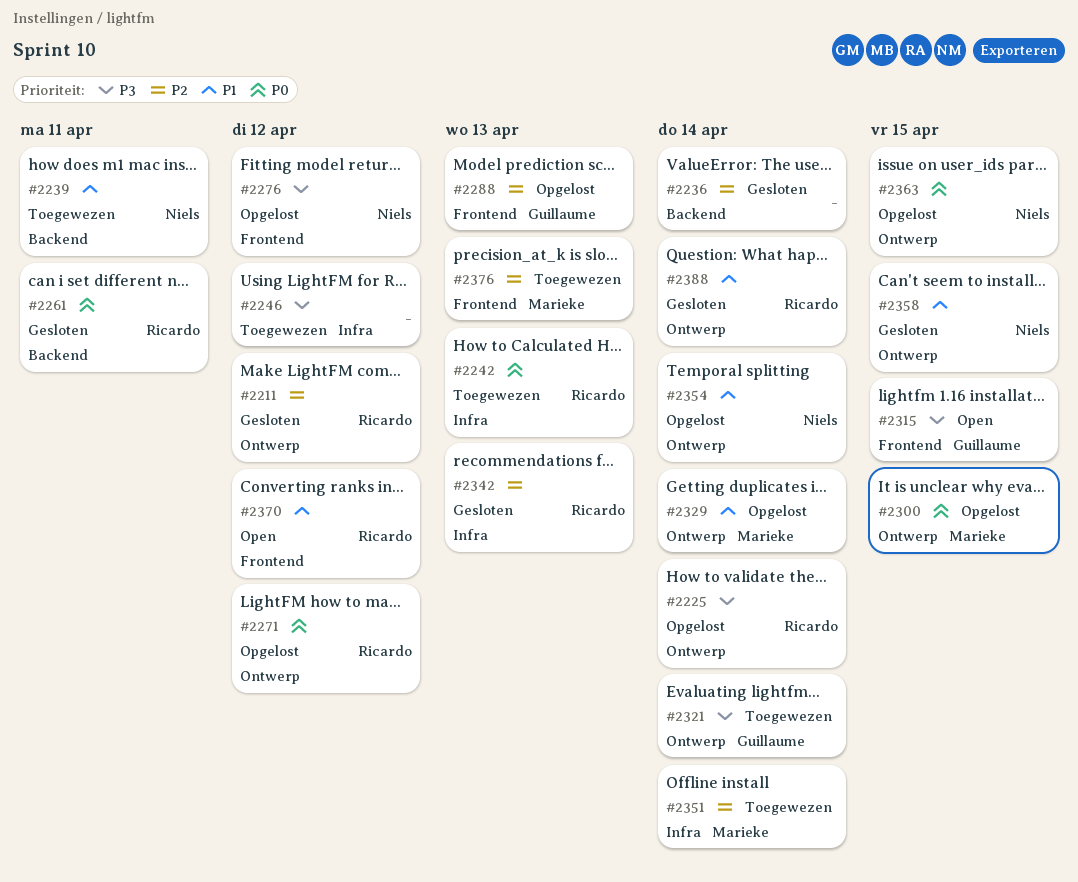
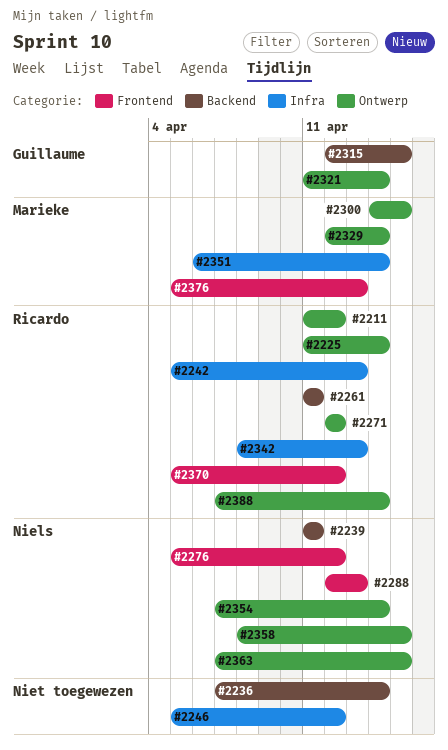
#2288, owner: Guillaume -> Niels
#2315, label: Frontend -> Backend

